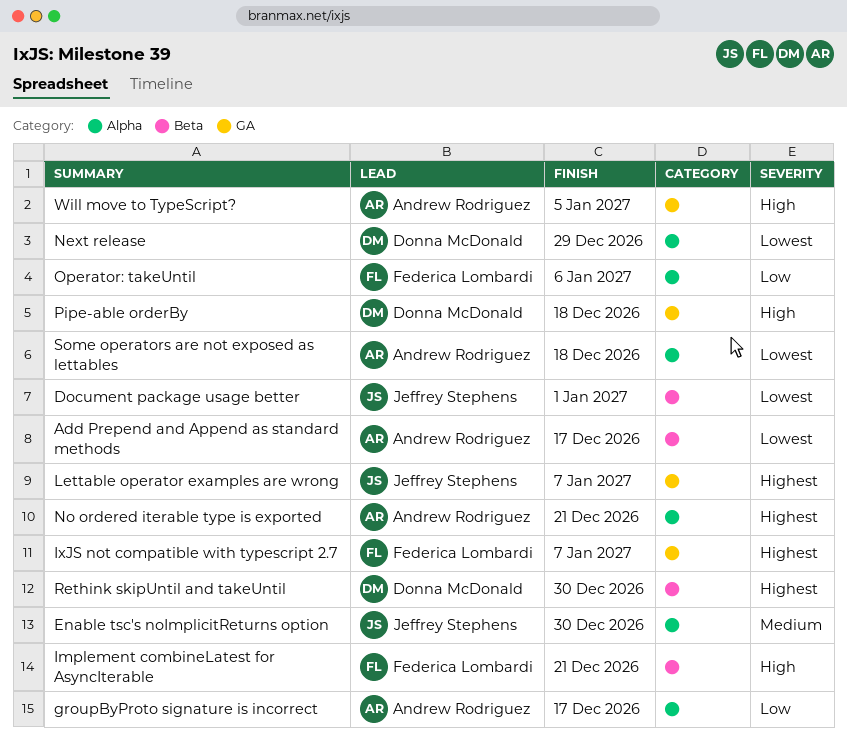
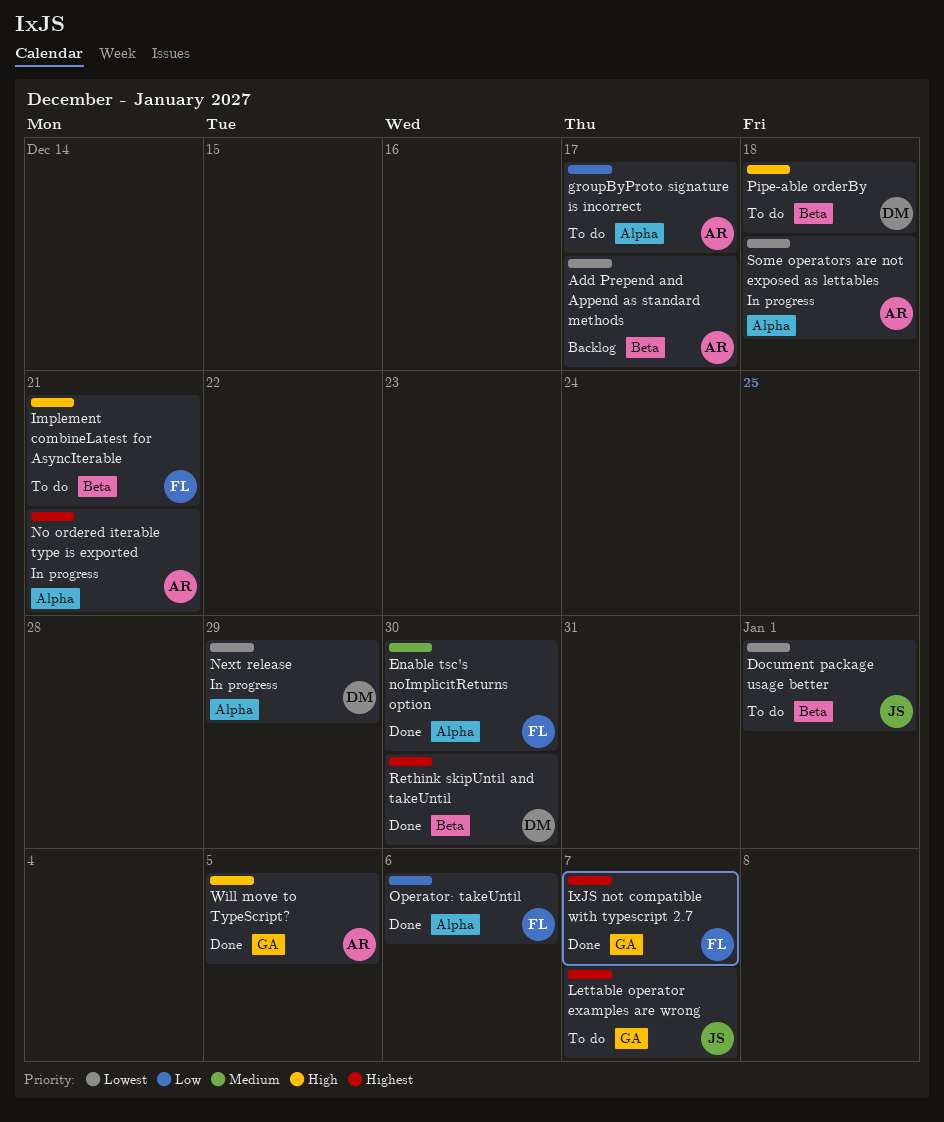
Enable tsc's noImplicitReturns option, owner: Jeffrey Stephens -> Federica Lombardi
Pipe-able orderBy, label: GA -> Beta

